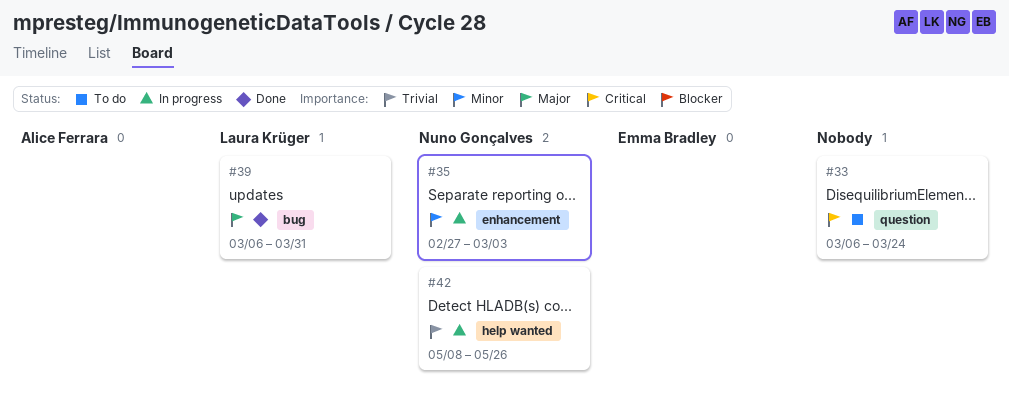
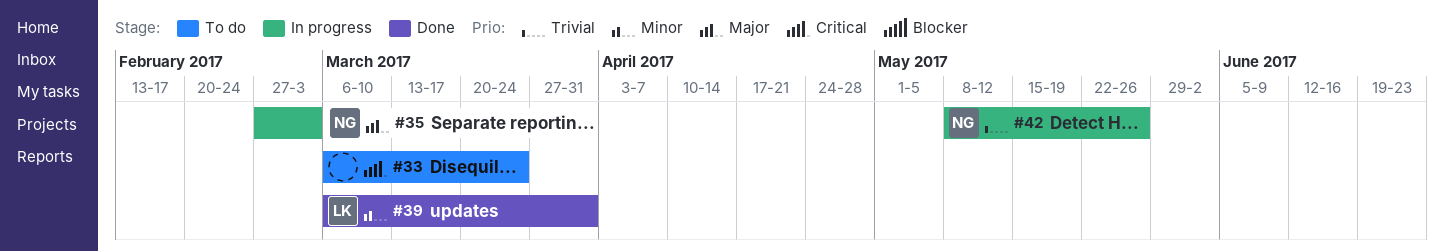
#35, priority: Minor -> Major
#39, priority: Major -> Minor

